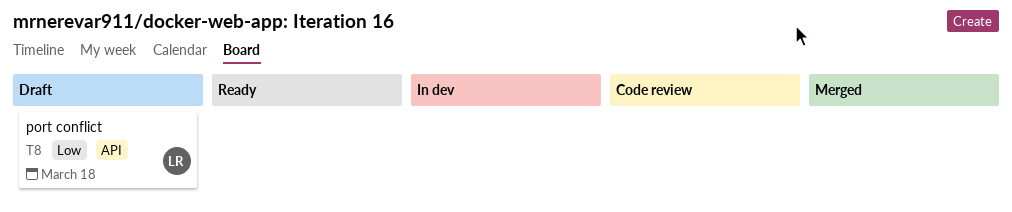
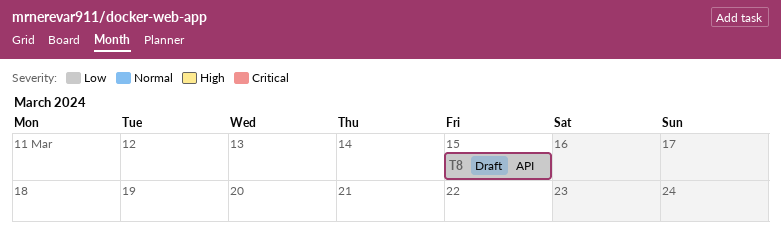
T8, due: Mar 18 -> Mar 15

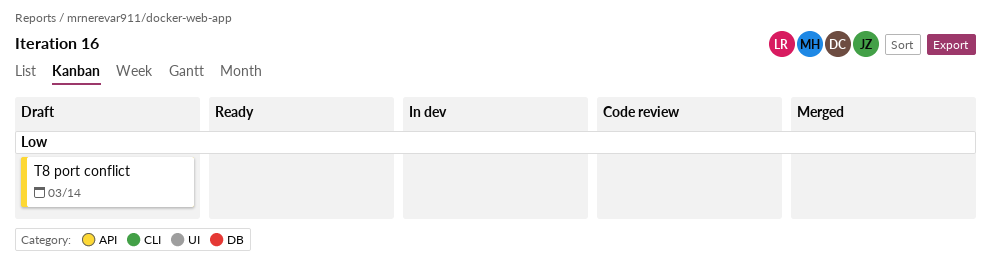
T8, due: Mar 15 -> Mar 14

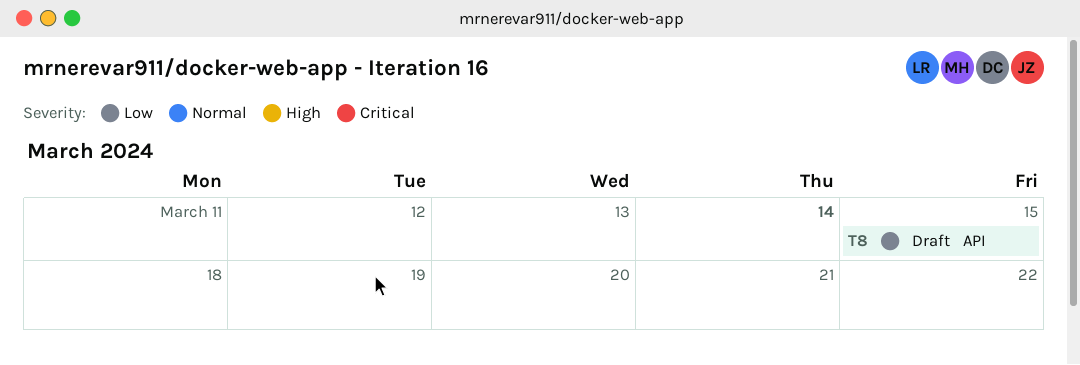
T8, due: Mar 14 -> Mar 15

